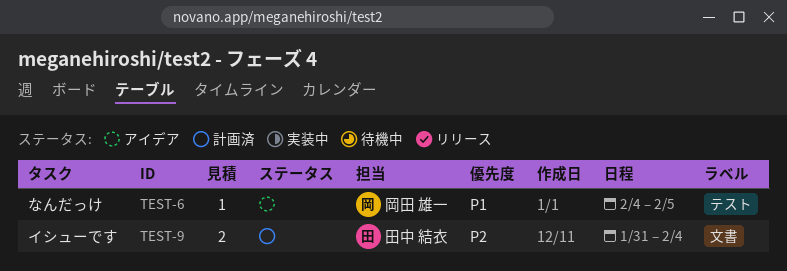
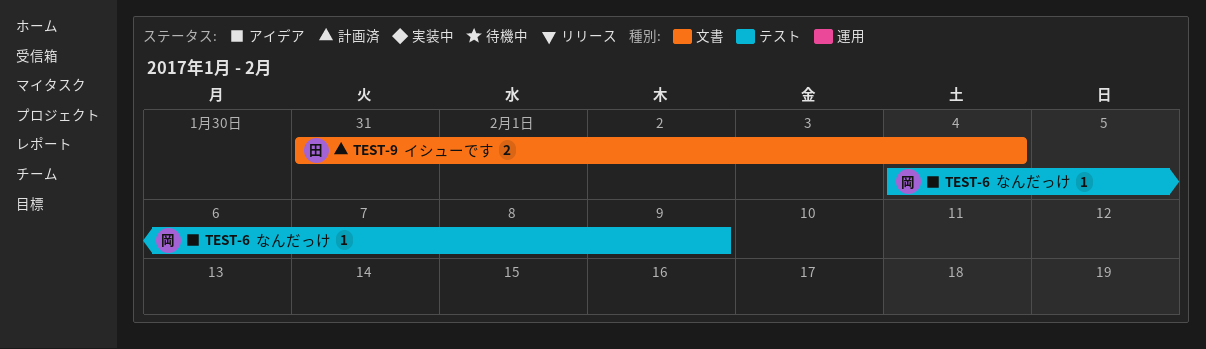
TEST-6, due: Feb 5 -> Feb 9

